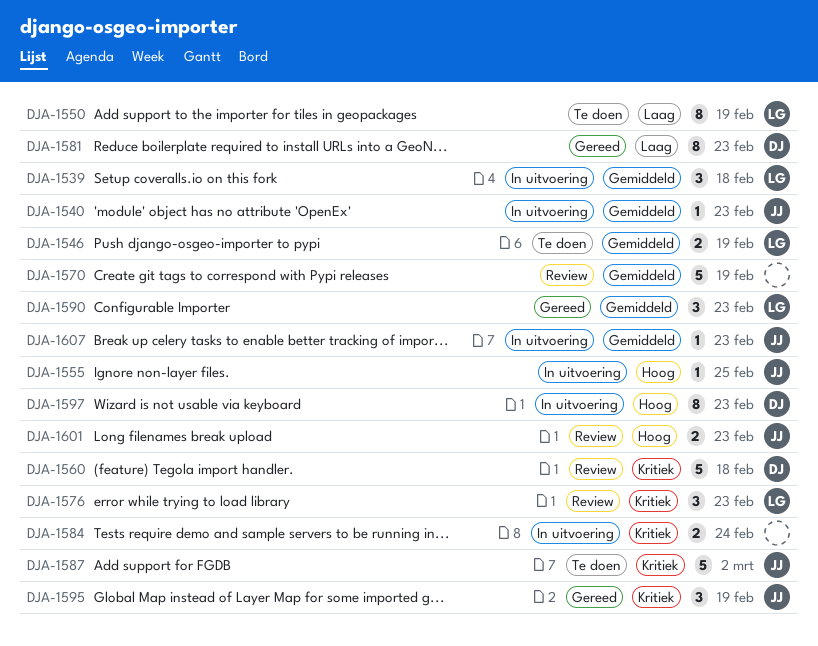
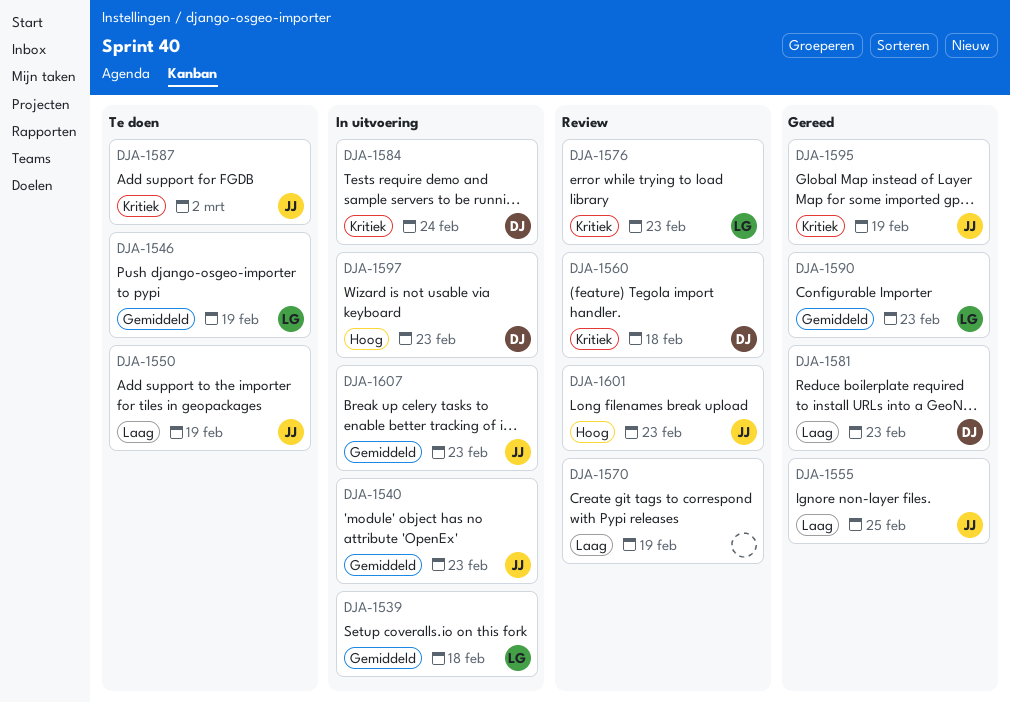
DJA-1550, owner: LG -> JJ
DJA-1555, status: In uitvoering -> Gereed
DJA-1555, priority: Hoog -> Laag
DJA-1570, priority: Gemiddeld -> Laag
DJA-1584, owner: none -> DJ

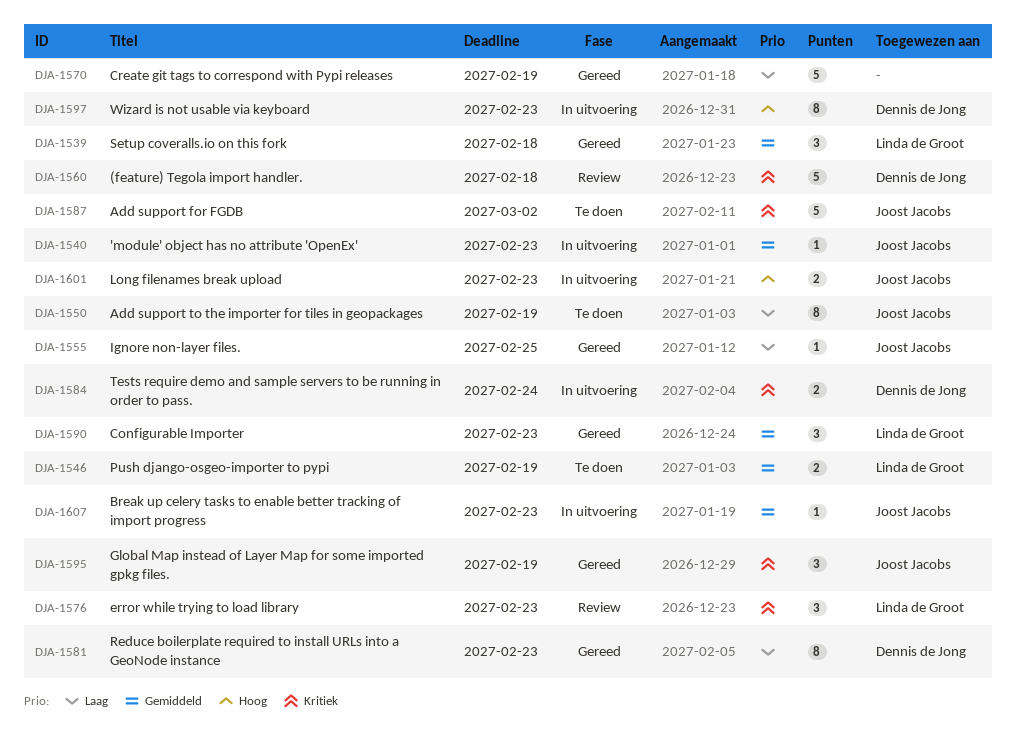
DJA-1539, status: In uitvoering -> Gereed
DJA-1570, status: Review -> Gereed
DJA-1601, status: Review -> In uitvoering

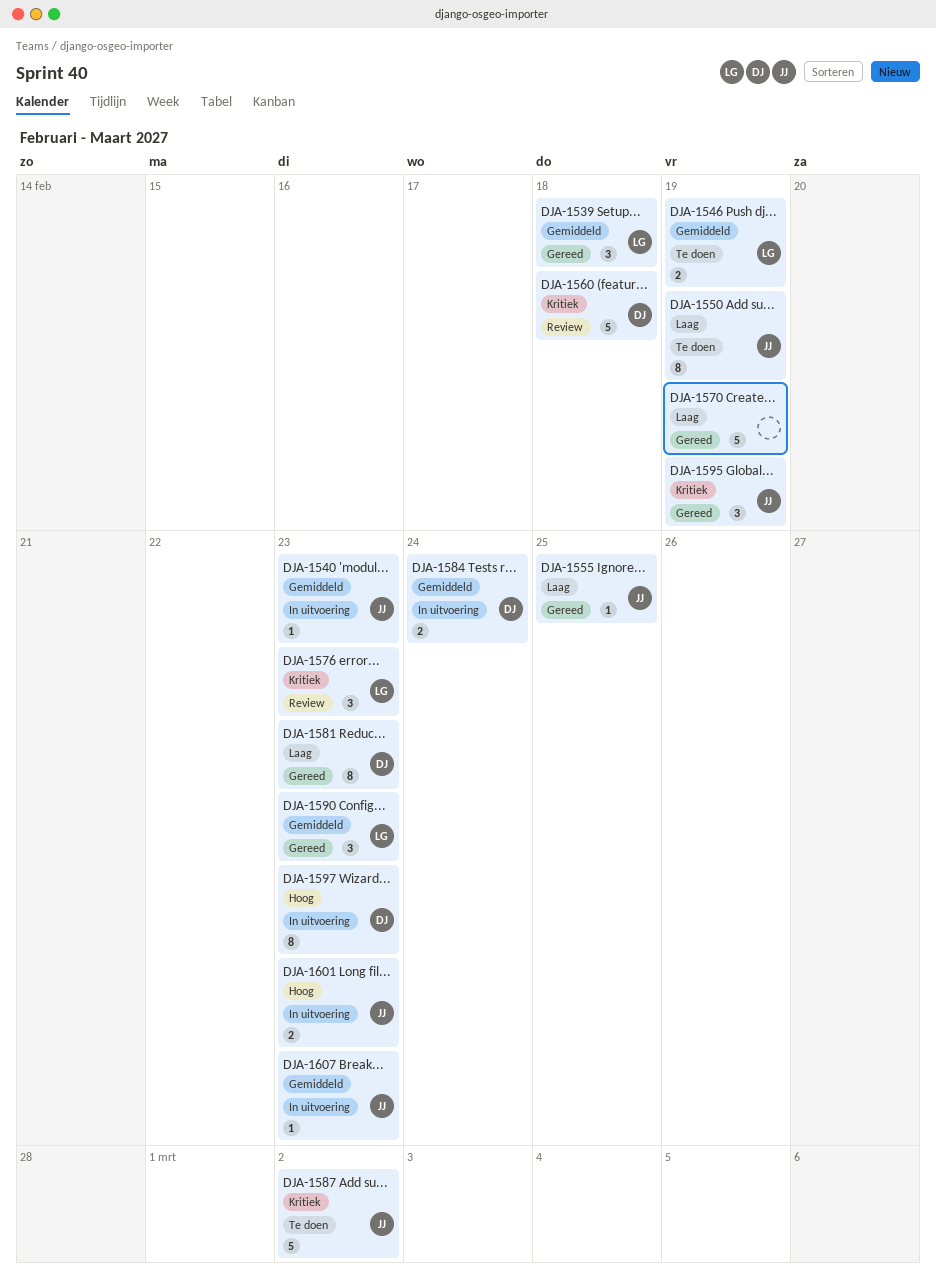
DJA-1584, priority: Kritiek -> Gemiddeld

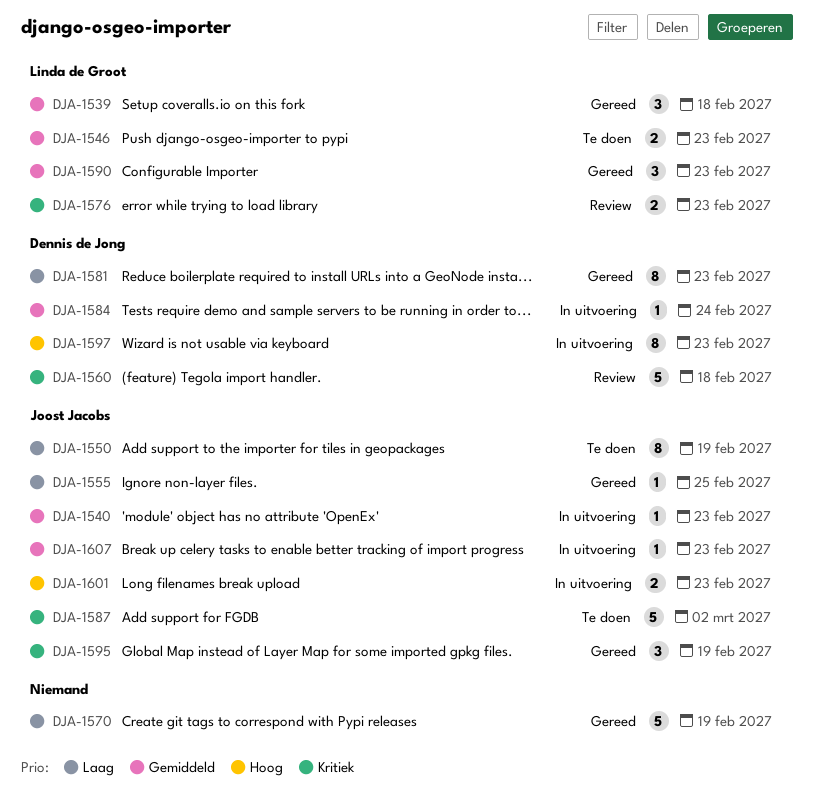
DJA-1546, due: Feb 19 -> Feb 23
DJA-1576, estimate: 3 -> 2
DJA-1584, estimate: 2 -> 1

